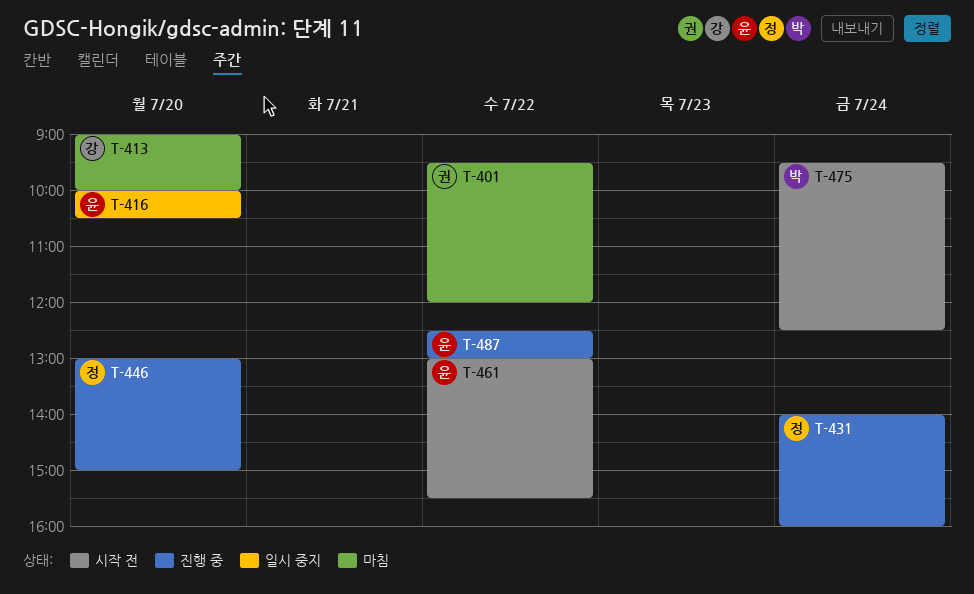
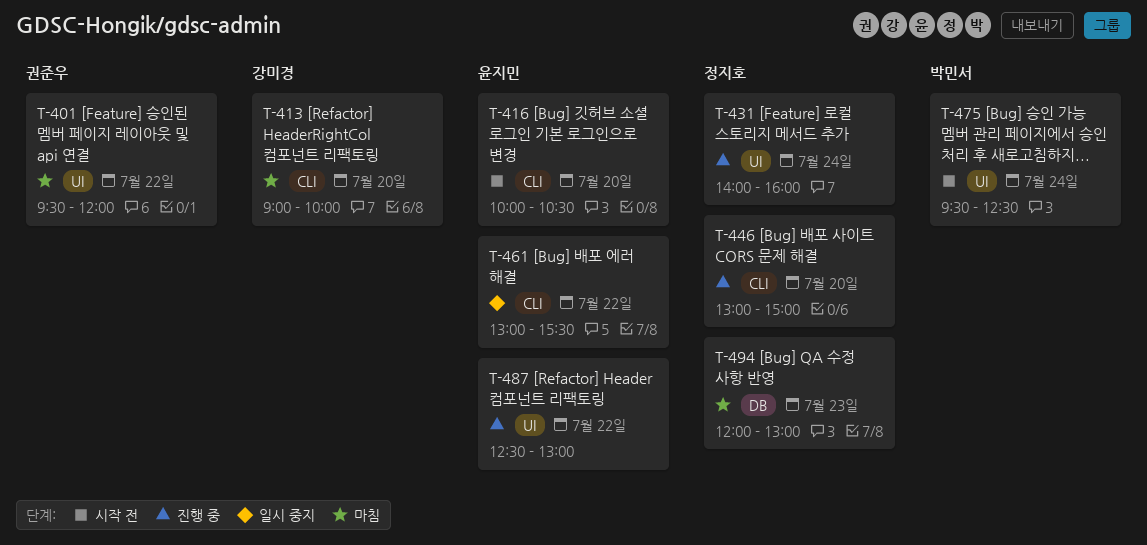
T-416, status: 일시 중지 -> 시작 전
T-461, status: 시작 전 -> 일시 중지
T-494: none -> present

